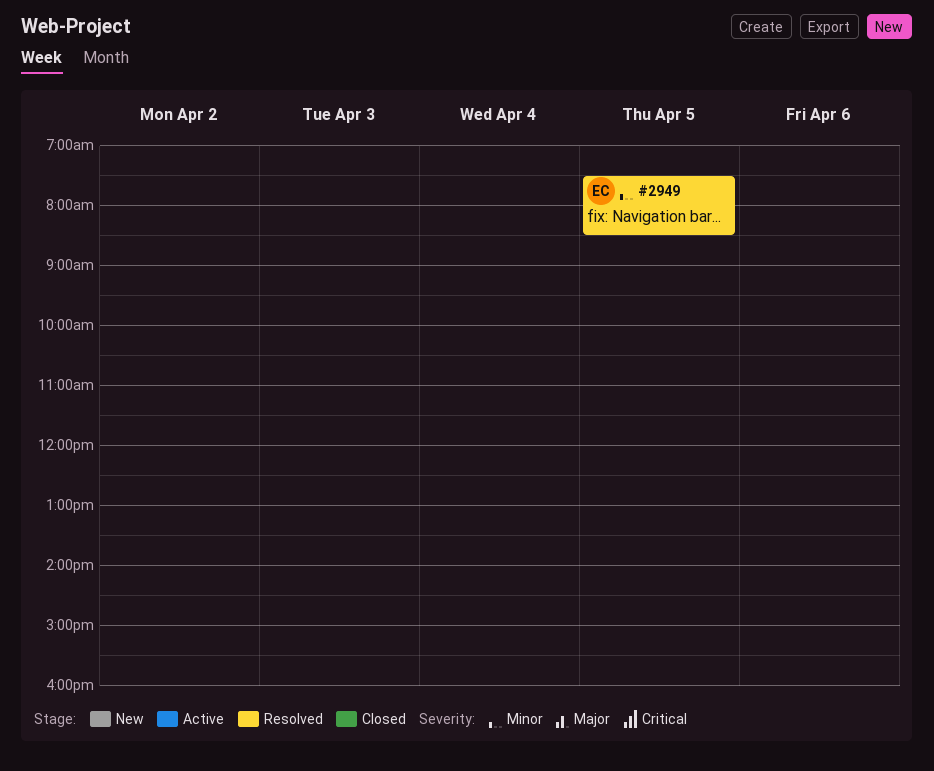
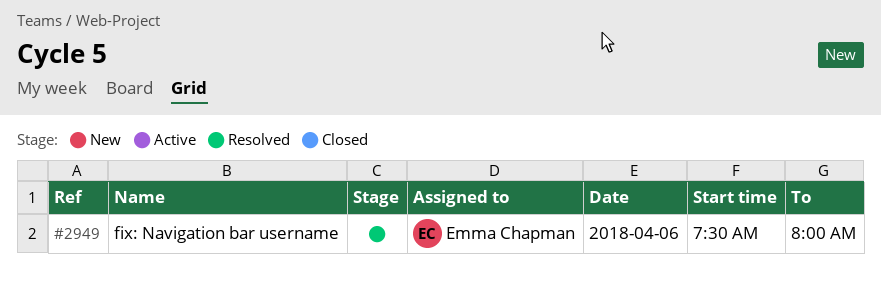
#2949, day: Apr 5 -> Apr 6
#2949, ends: 08:30 -> 08:00

